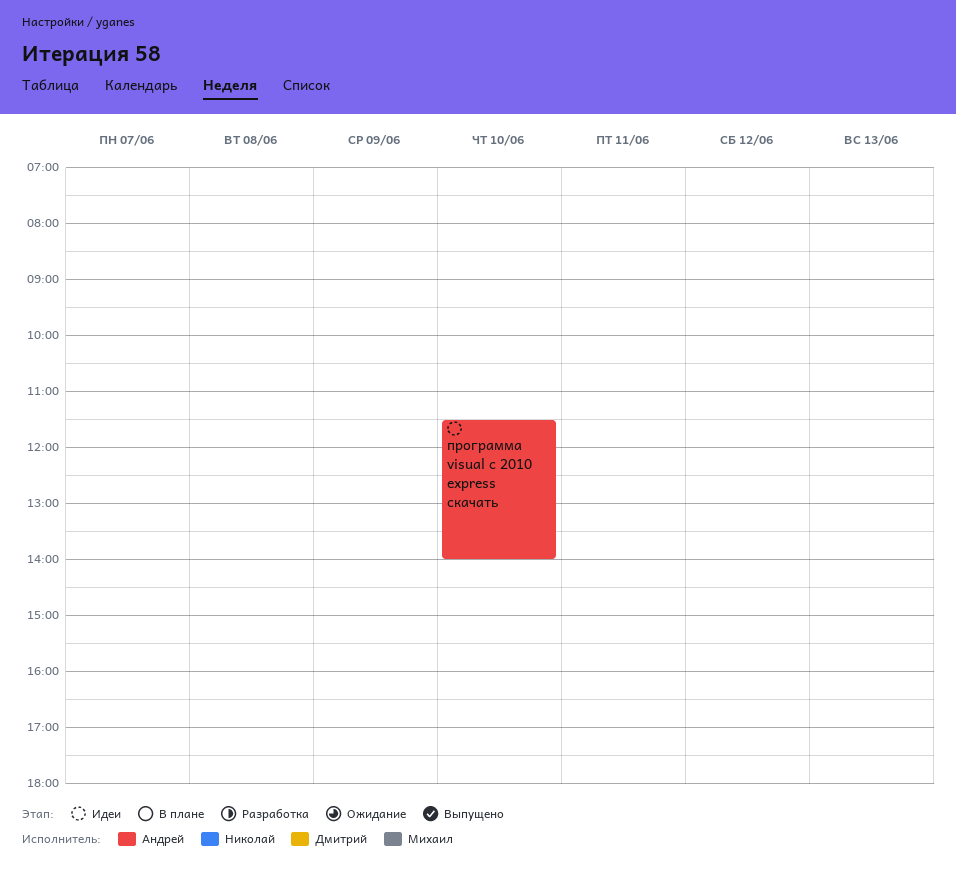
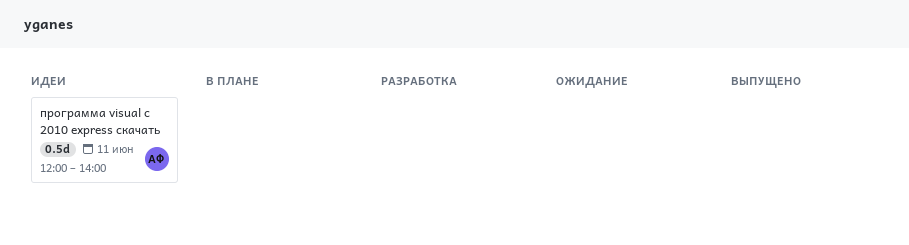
программа visual c 2010 express скачать, day: Jun 10 -> Jun 11
программа visual c 2010 express скачать, begins: 11:30 -> 12:00

